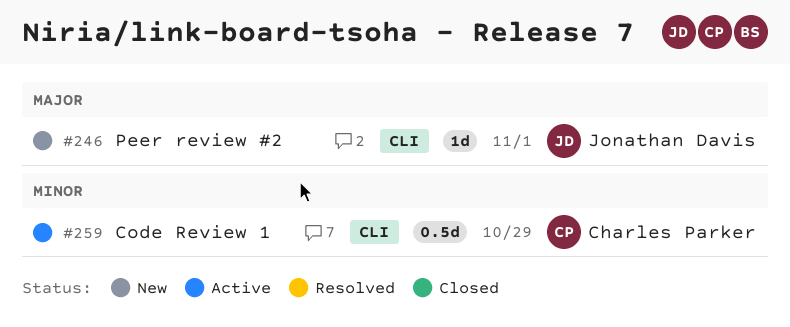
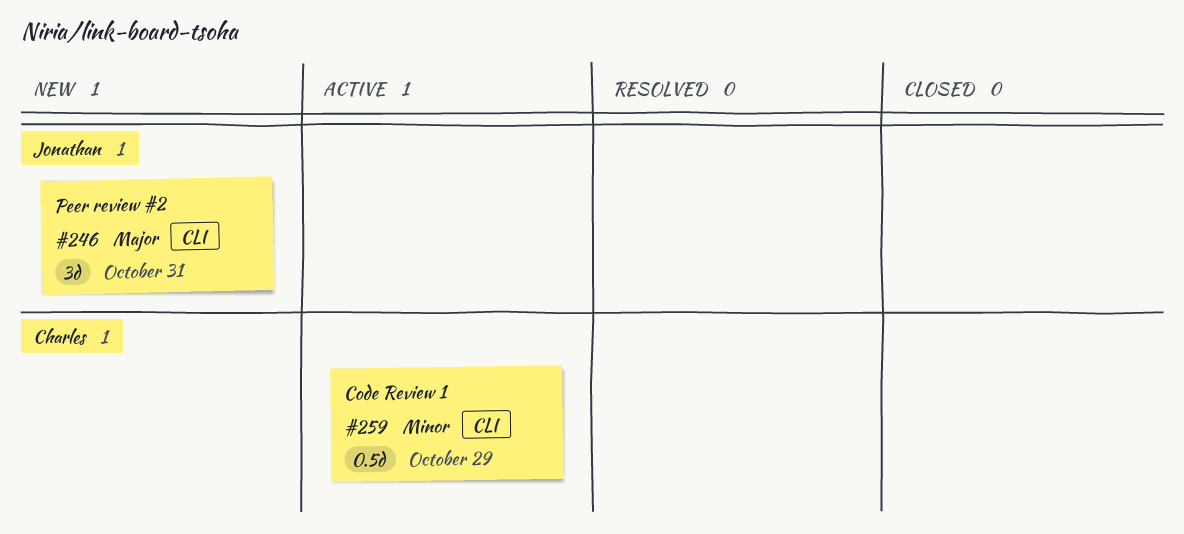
#246, estimate: 1d -> 3d
#246, due: Nov 1 -> Oct 31

